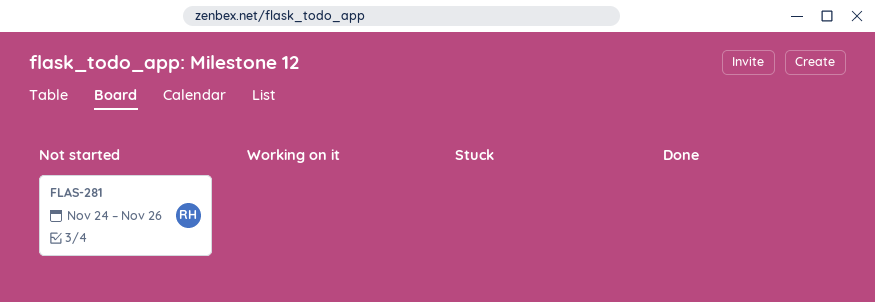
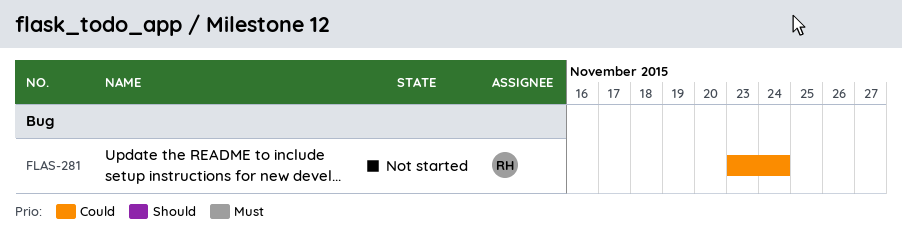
FLAS-281, start: Nov 24 -> Nov 23
FLAS-281, due: Nov 26 -> Nov 24

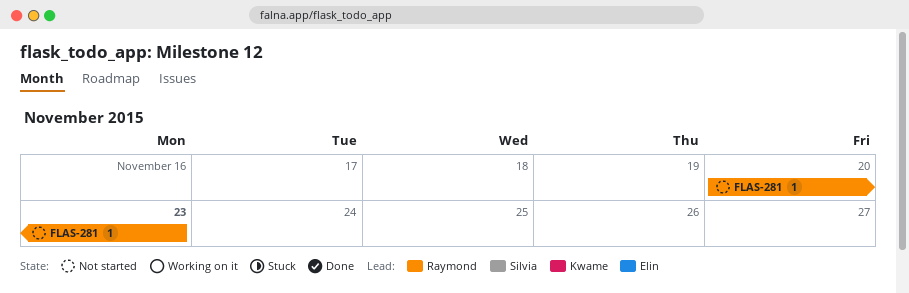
FLAS-281, start: Nov 23 -> Nov 20
FLAS-281, due: Nov 24 -> Nov 23

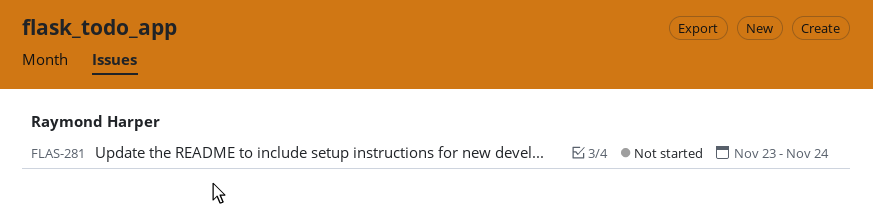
FLAS-281, start: Nov 20 -> Nov 23
FLAS-281, due: Nov 23 -> Nov 24

